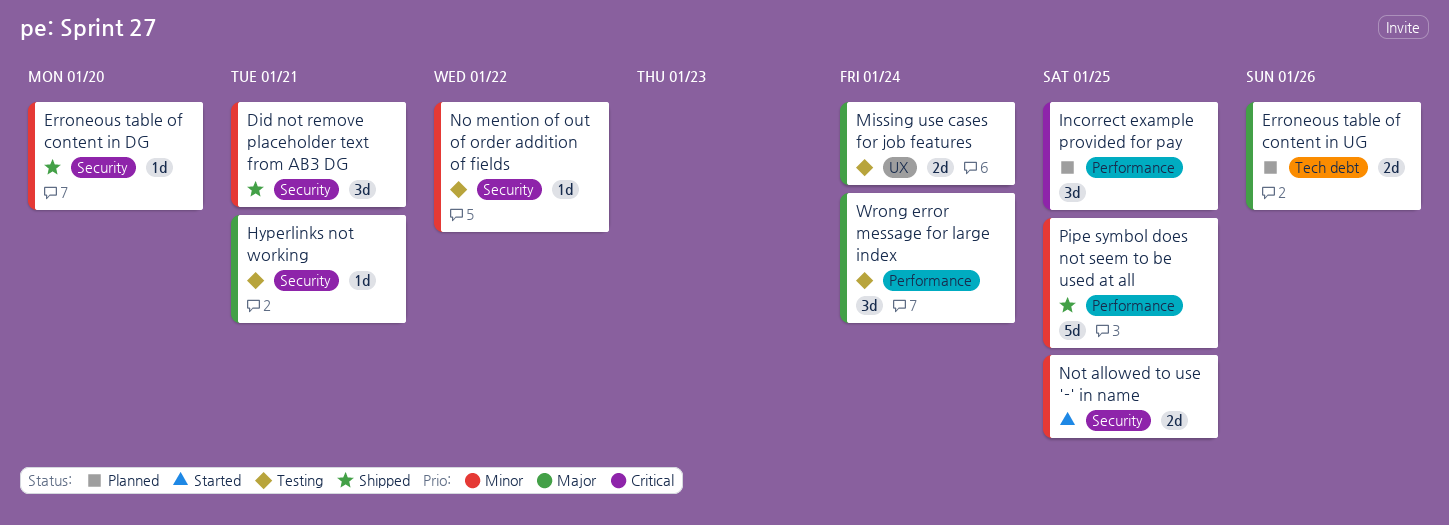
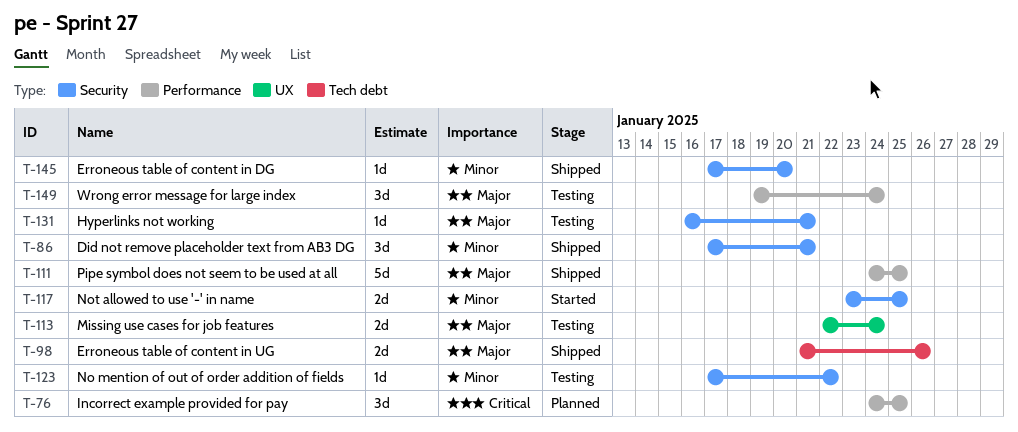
Erroneous table of content in UG, status: Planned -> Shipped
Pipe symbol does not seem to be used at all, priority: Minor -> Major

